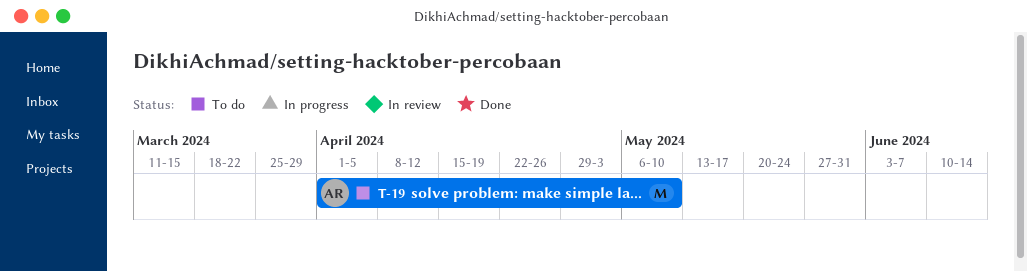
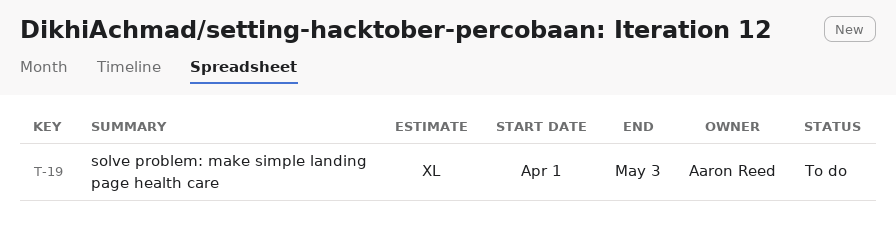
T-19, estimate: M -> XL
T-19, due: May 10 -> May 3

